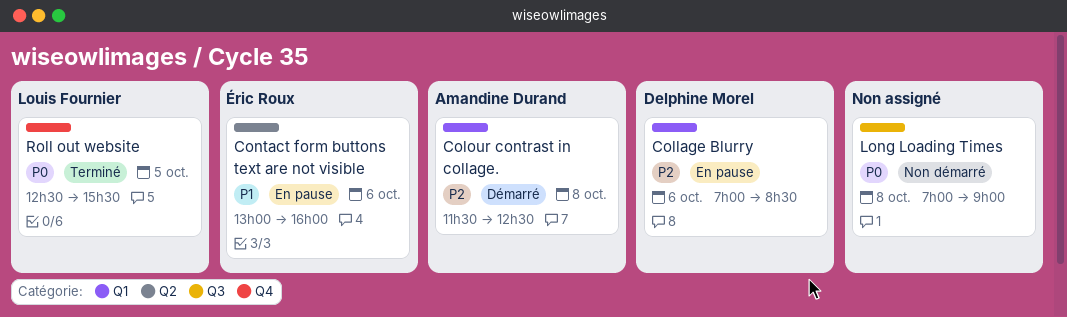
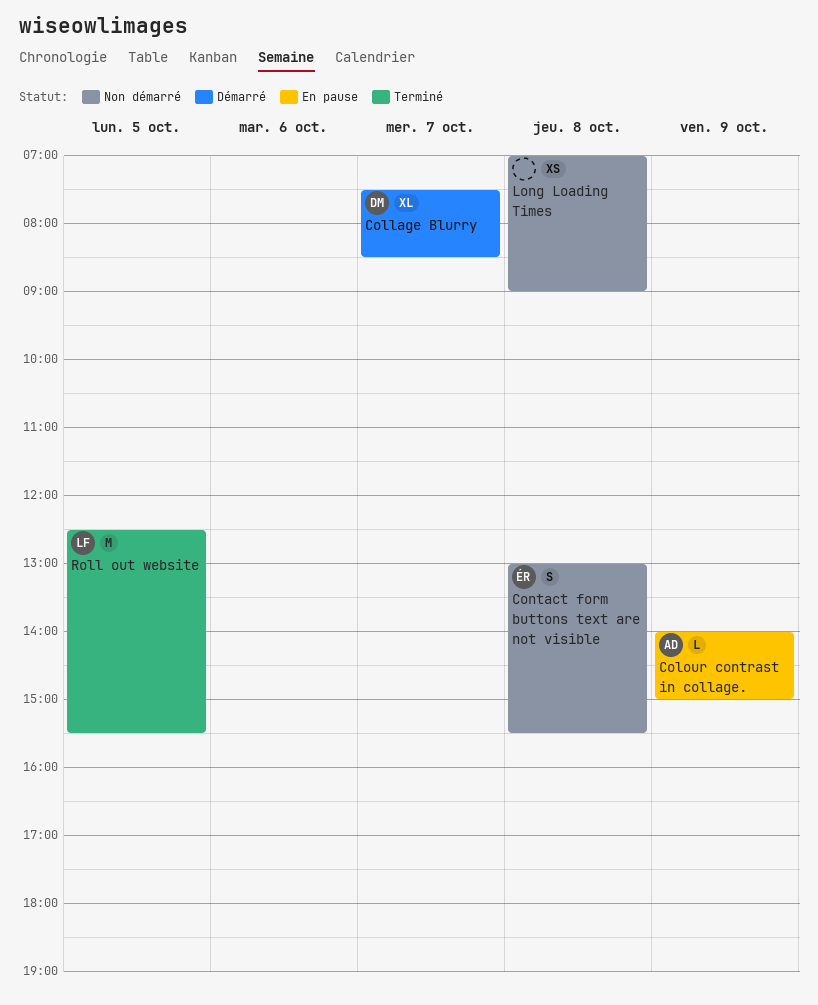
Collage Blurry, status: En pause -> Démarré
Collage Blurry, day: Oct 6 -> Oct 7
Collage Blurry, begins: 07:00 -> 07:30
Colour contrast in collage., status: Démarré -> En pause
Colour contrast in collage., day: Oct 8 -> Oct 9
Colour contrast in collage., begins: 11:30 -> 14:00
Colour contrast in collage., ends: 12:30 -> 15:00
Contact form buttons text are not visible, status: En pause -> Non démarré
Contact form buttons text are not visible, day: Oct 6 -> Oct 8
Contact form buttons text are not visible, ends: 16:00 -> 15:30

